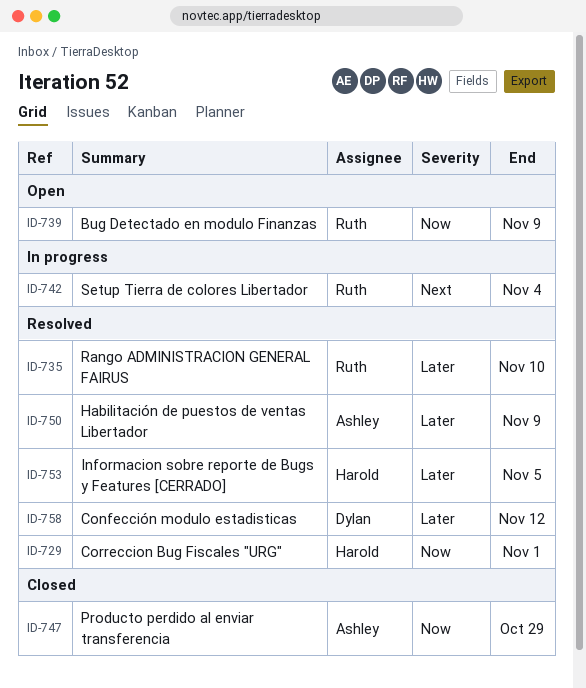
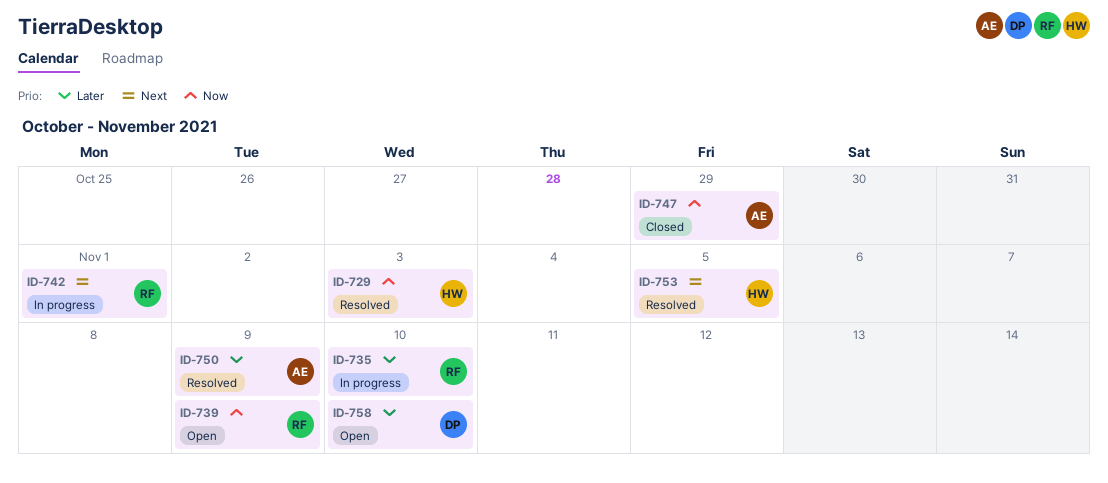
ID-729, due: Nov 1 -> Nov 3
ID-735, status: Resolved -> In progress
ID-742, due: Nov 4 -> Nov 1
ID-753, priority: Later -> Next
ID-758, status: Resolved -> Open
ID-758, due: Nov 12 -> Nov 10

